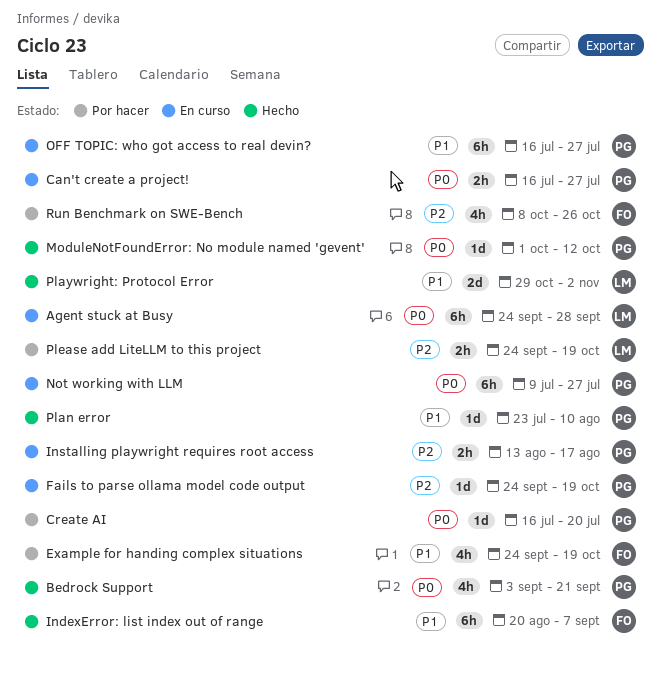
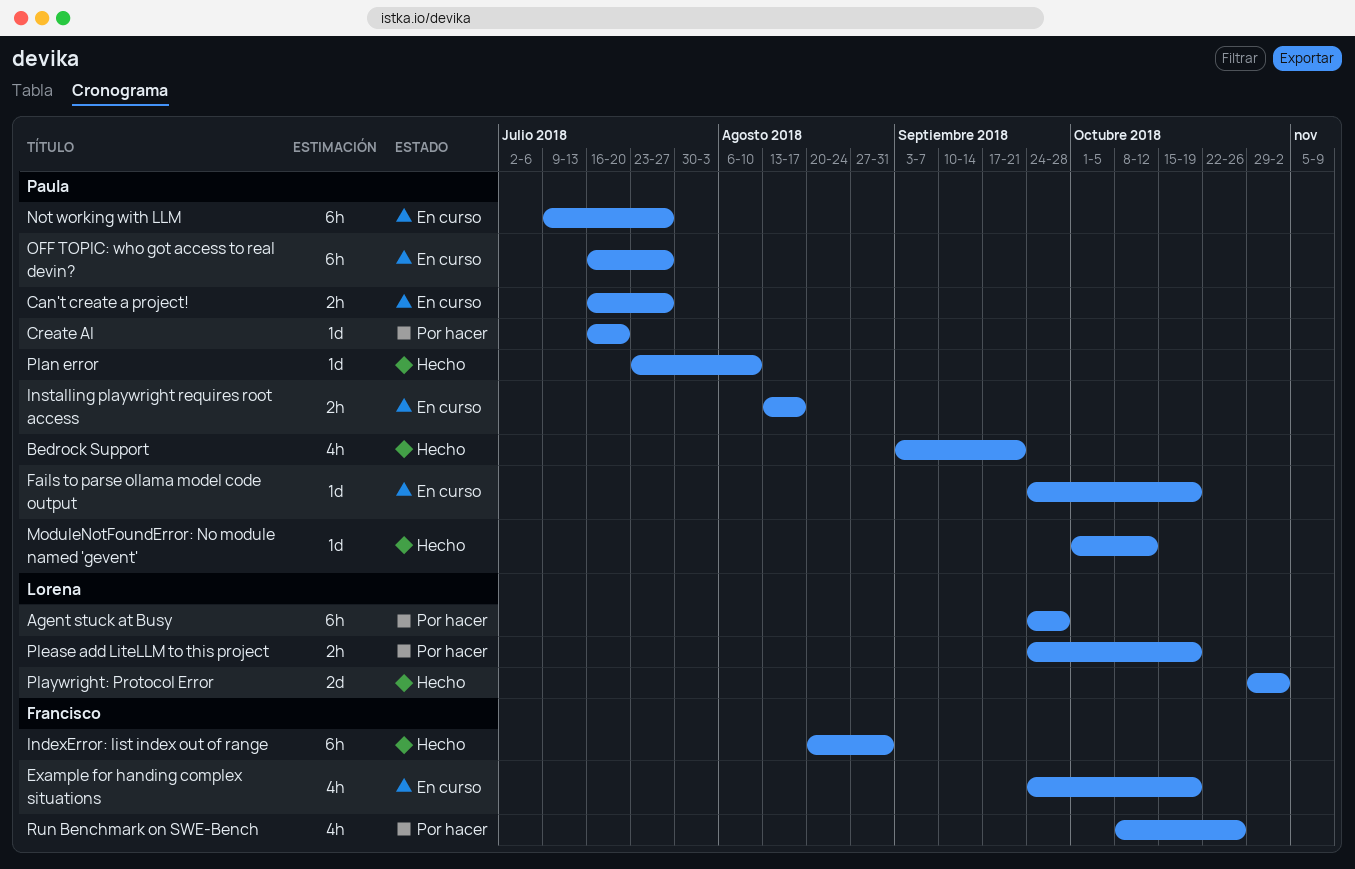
Agent stuck at Busy, status: En curso -> Por hacer
Example for handing complex situations, status: Por hacer -> En curso
IndexError: list index out of range, due: Sep 7 -> Aug 31

